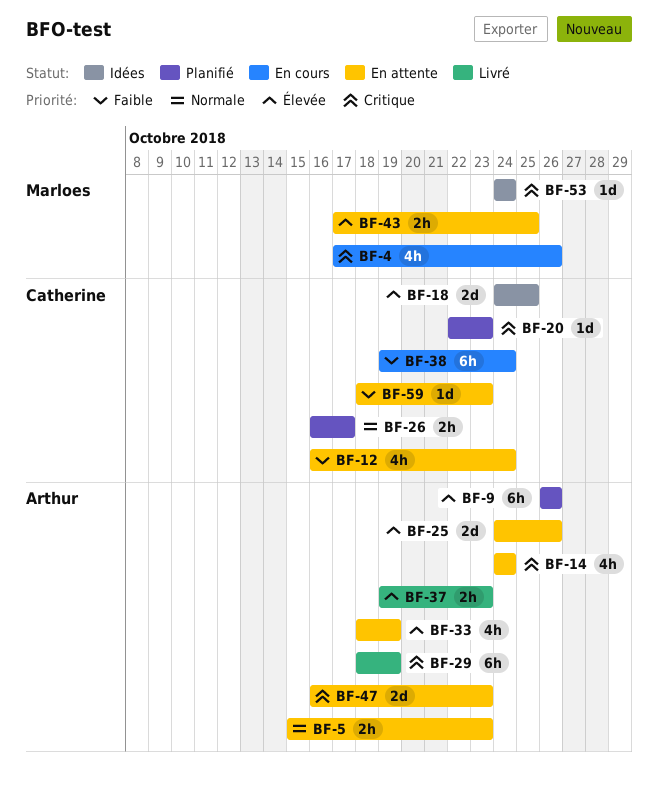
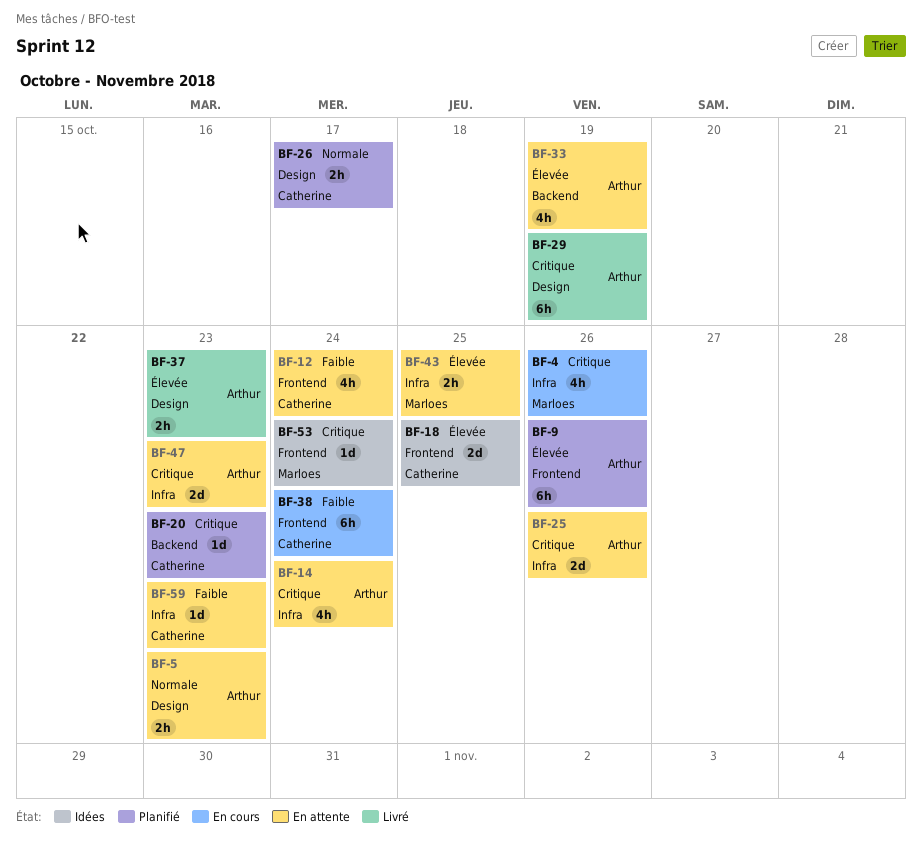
BF-25, priority: Élevée -> Critique

